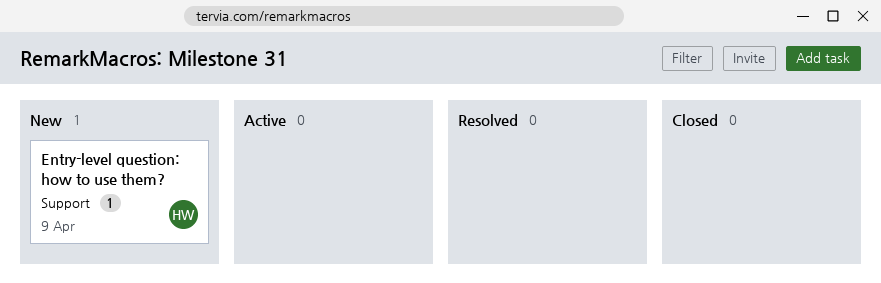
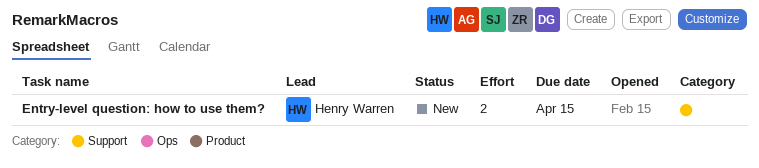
Entry-level question: how to use them?, estimate: 1 -> 2
Entry-level question: how to use them?, due: Apr 9 -> Apr 15

